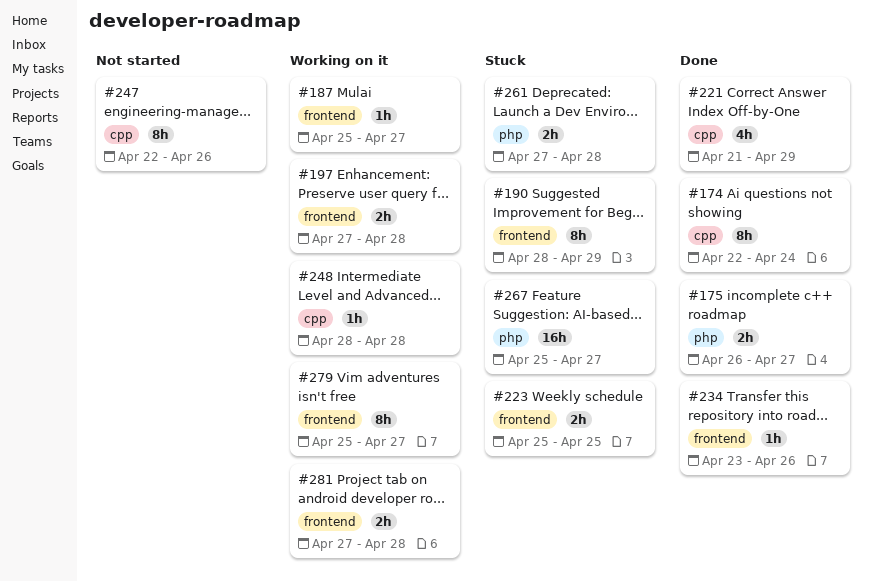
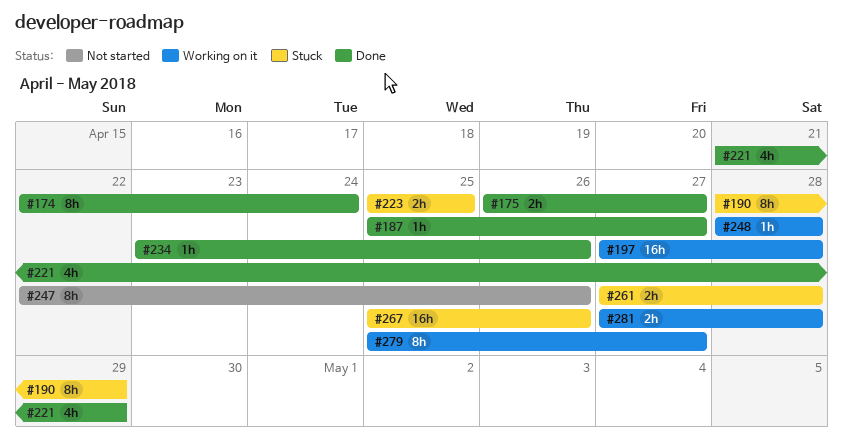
#187, status: Working on it -> Done
#197, estimate: 2h -> 16h
#267, due: Apr 27 -> Apr 26

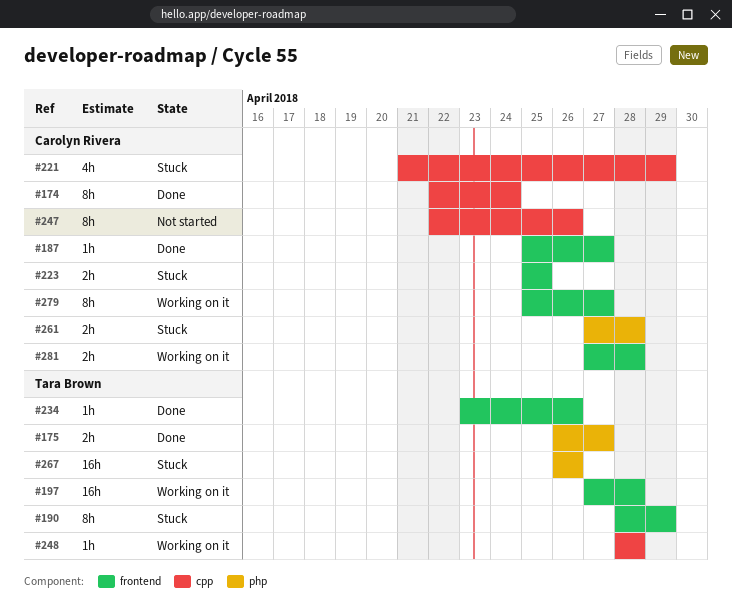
#221, status: Done -> Stuck
#267, start: Apr 25 -> Apr 26

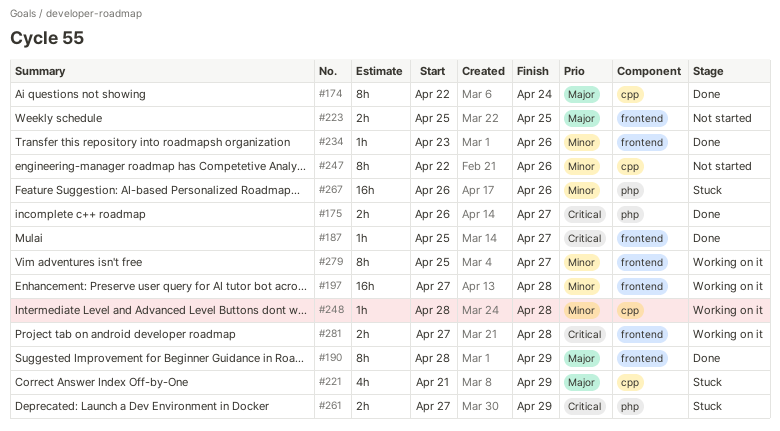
#190, status: Stuck -> Done
#223, status: Stuck -> Not started
#261, due: Apr 28 -> Apr 29

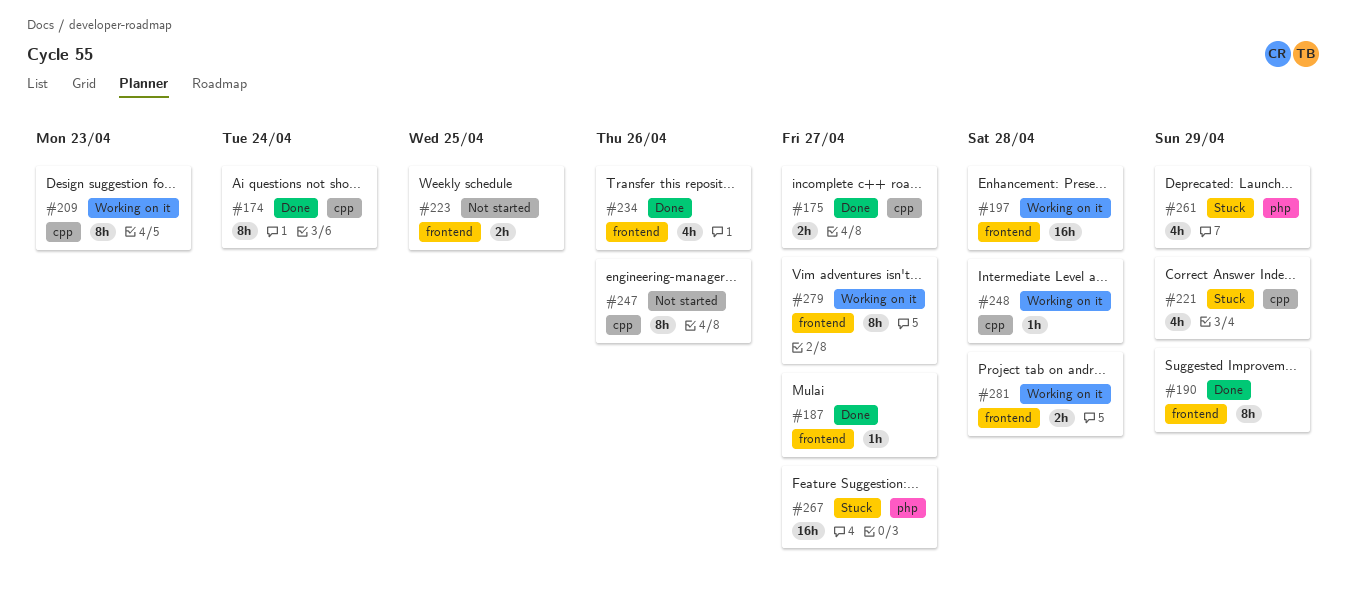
#175, label: php -> cpp
#209: none -> present
#234, estimate: 1h -> 4h
#261, estimate: 2h -> 4h
#267, due: Apr 26 -> Apr 27

